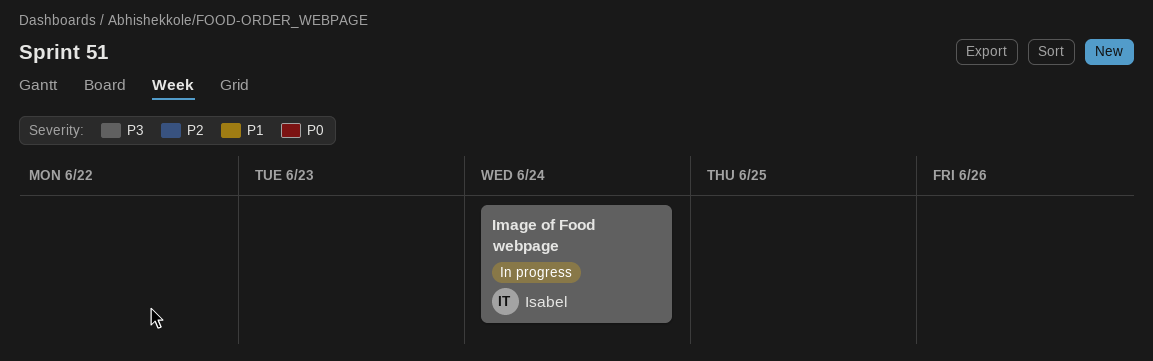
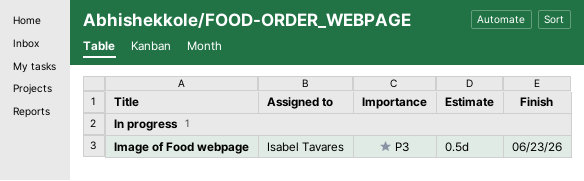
Image of Food webpage, due: Jun 24 -> Jun 23

